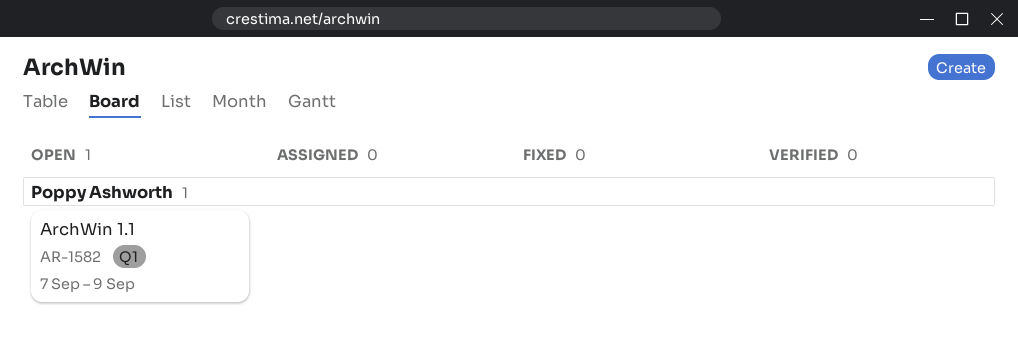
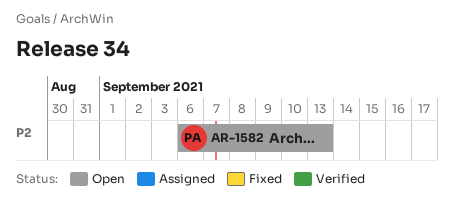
AR-1582, start: Sep 7 -> Sep 6
AR-1582, due: Sep 9 -> Sep 13

